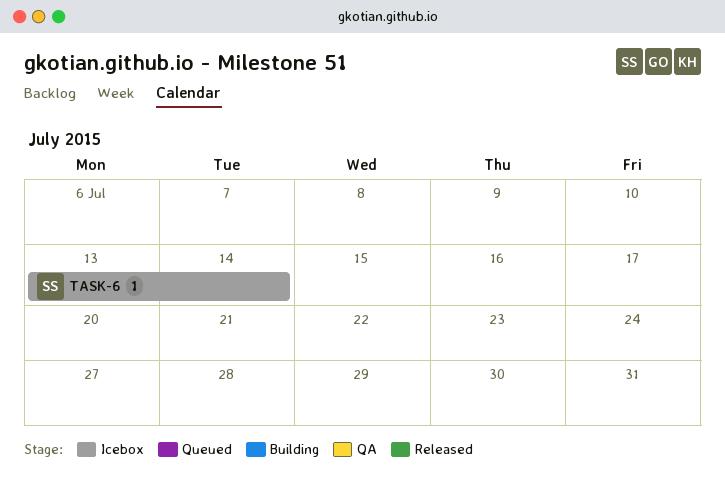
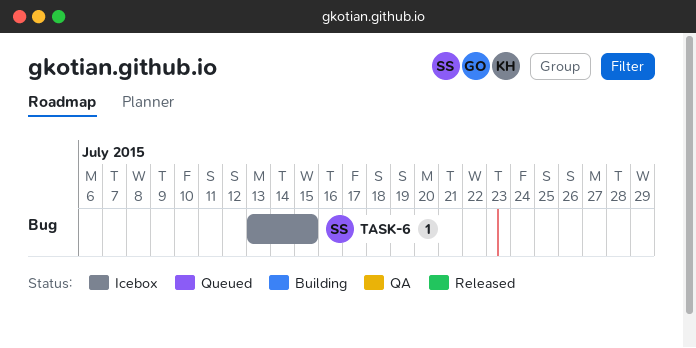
TASK-6, due: Jul 14 -> Jul 15

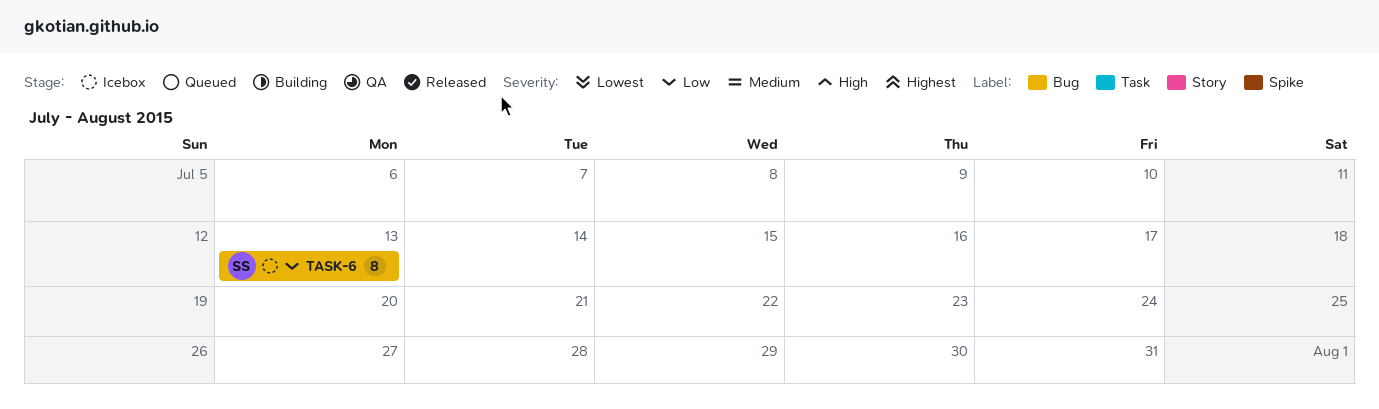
TASK-6, estimate: 1 -> 8
TASK-6, due: Jul 15 -> Jul 13

